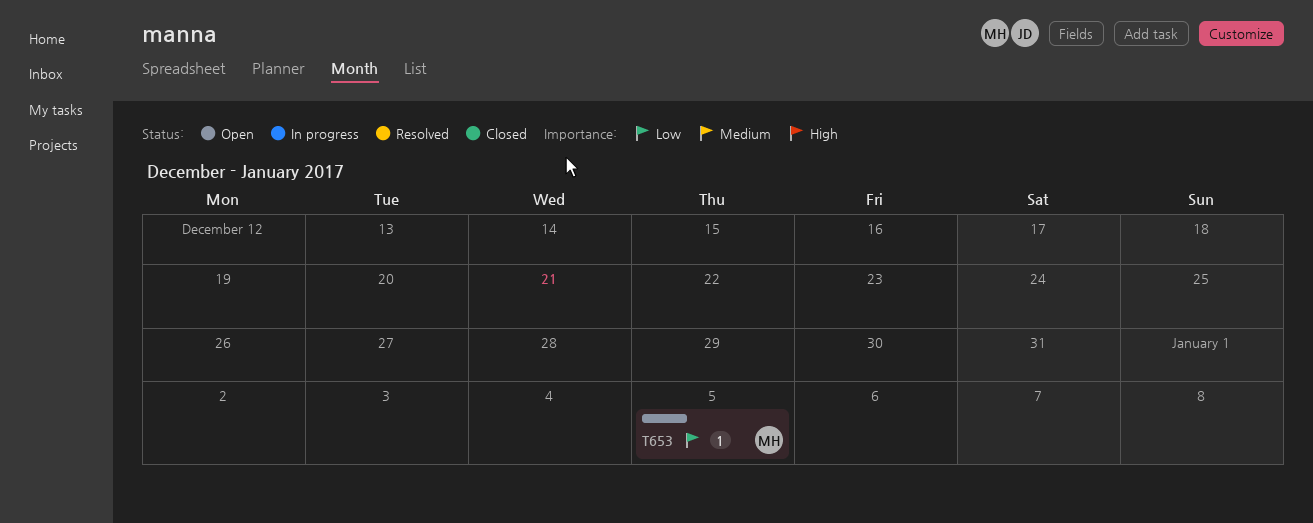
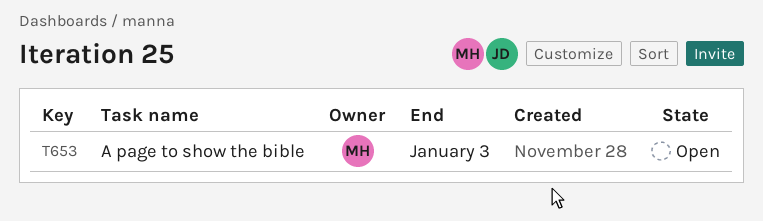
T653, due: Jan 5 -> Jan 3

